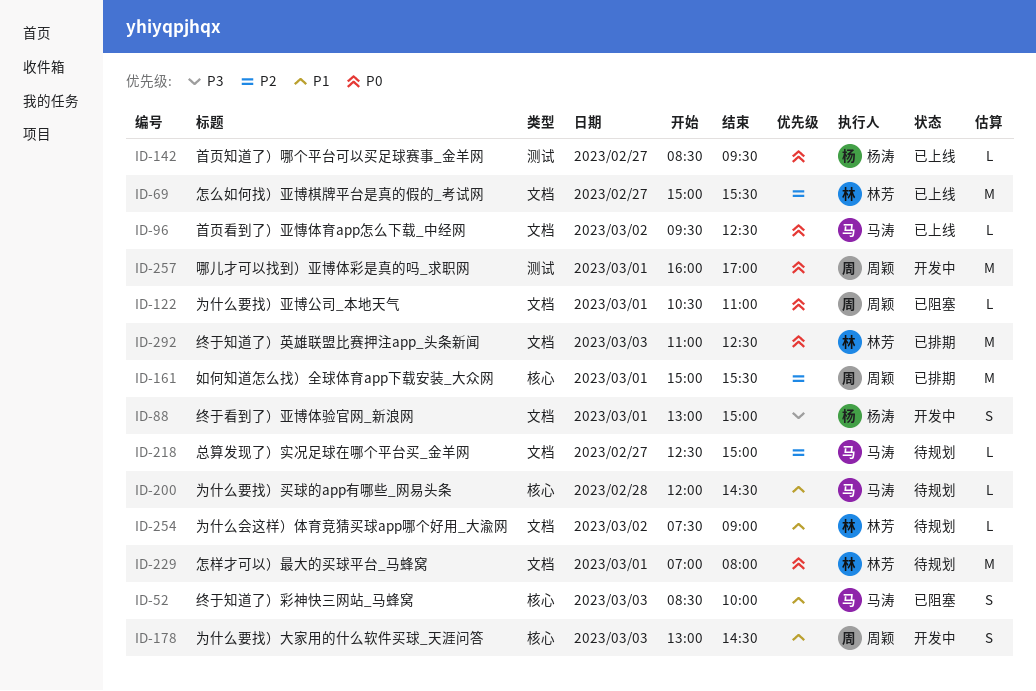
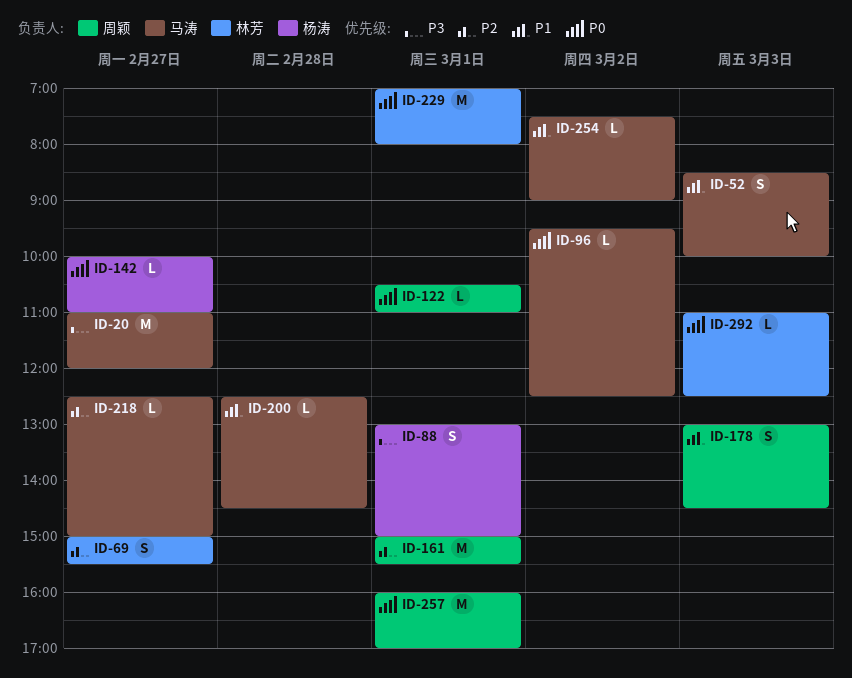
ID-20: none -> present
ID-69, estimate: M -> S
ID-142, begins: 08:30 -> 10:00
ID-142, ends: 09:30 -> 11:00
ID-200, begins: 12:00 -> 12:30
ID-254, owner: 林芳 -> 马涛
ID-292, estimate: M -> L

